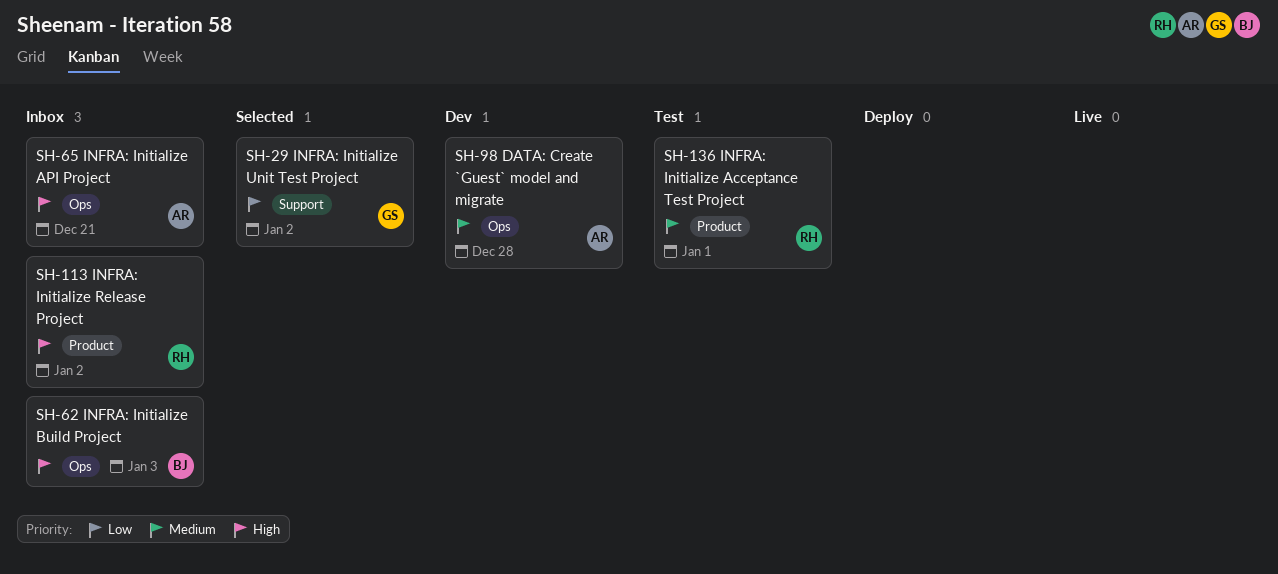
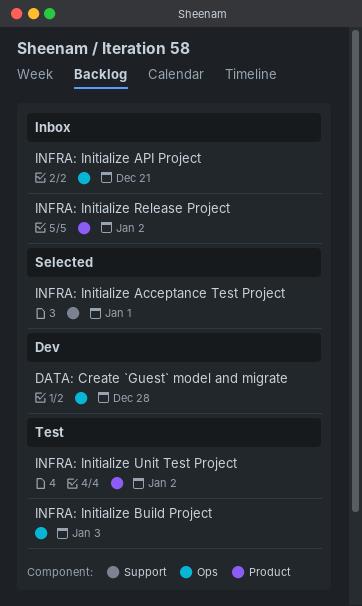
INFRA: Initialize Acceptance Test Project, status: Test -> Selected
INFRA: Initialize Acceptance Test Project, label: Product -> Support
INFRA: Initialize Build Project, status: Inbox -> Test
INFRA: Initialize Unit Test Project, status: Selected -> Test
INFRA: Initialize Unit Test Project, label: Support -> Product

